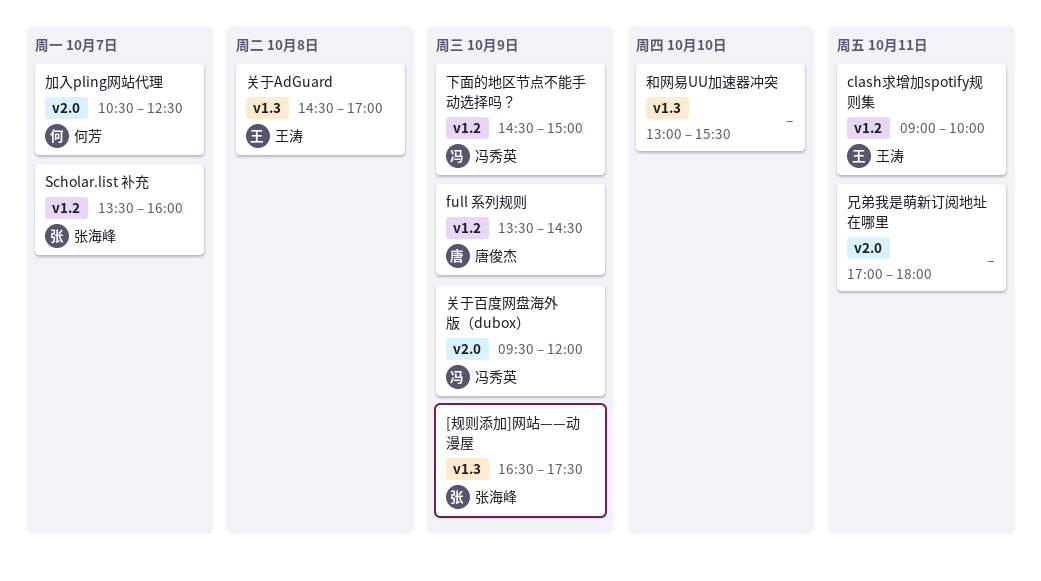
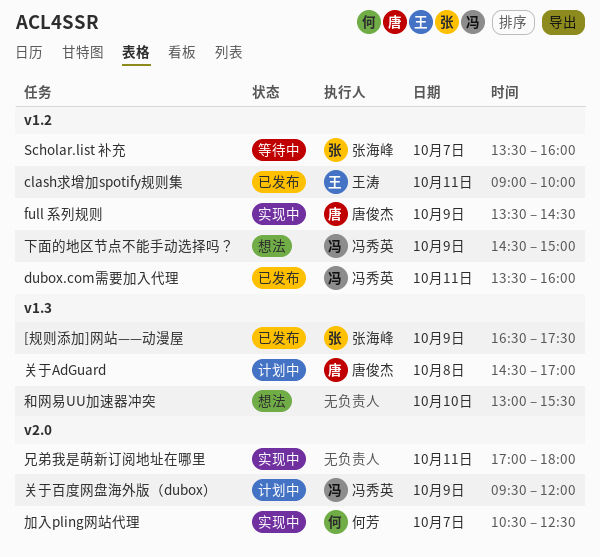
dubox.com需要加入代理: none -> present
关于AdGuard, owner: 王涛 -> 唐俊杰

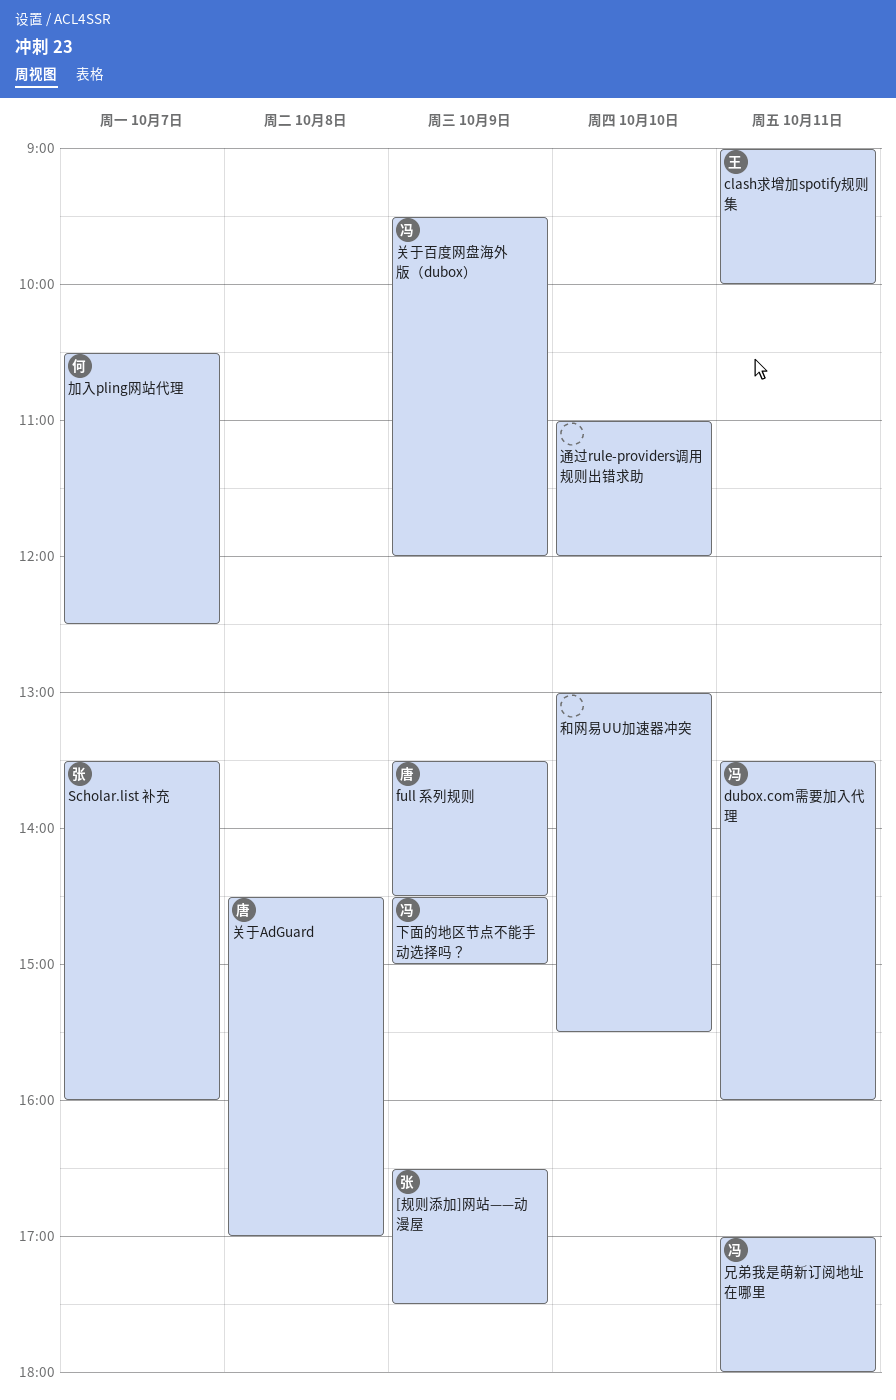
兄弟我是萌新订阅地址在哪里, owner: none -> 冯秀英
通过rule-providers调用规则出错求助: none -> present

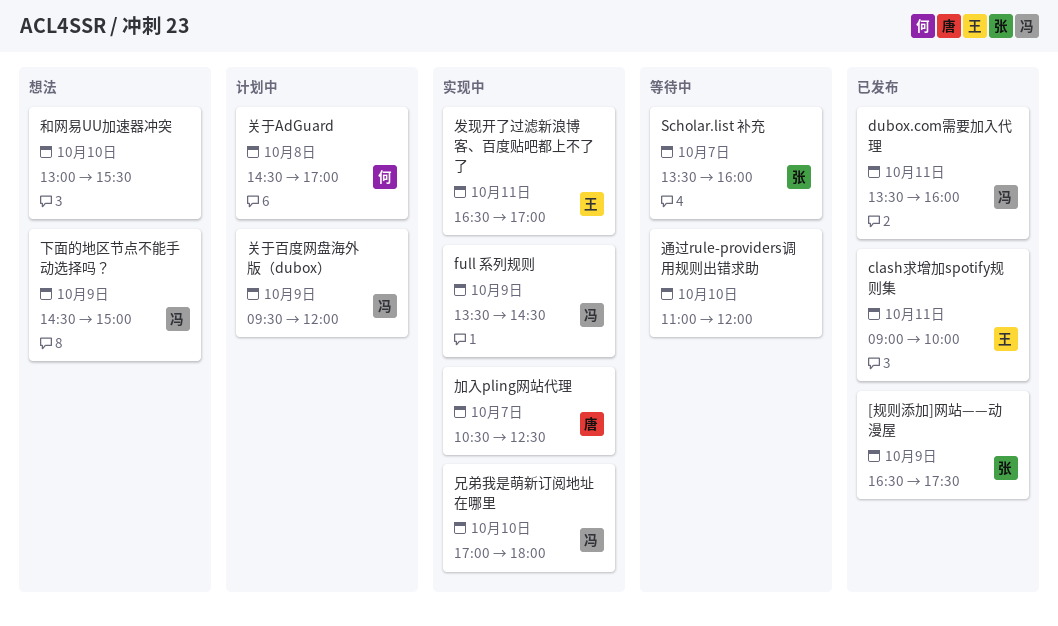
full 系列规则, owner: 唐 -> 冯
兄弟我是萌新订阅地址在哪里, day: Oct 11 -> Oct 10
关于AdGuard, owner: 唐 -> 何
加入pling网站代理, owner: 何 -> 唐
发现开了过滤新浪博客、百度贴吧都上不了了: none -> present

